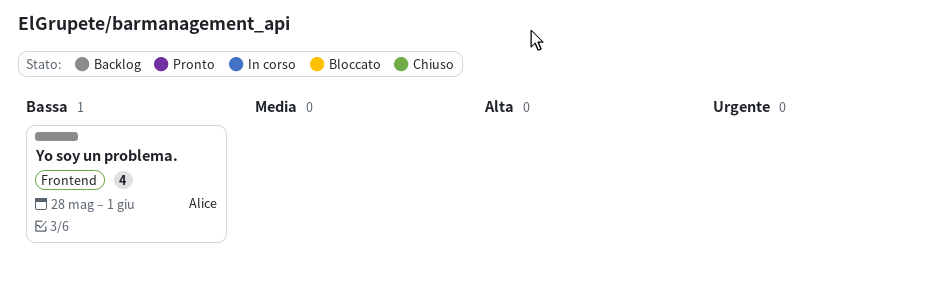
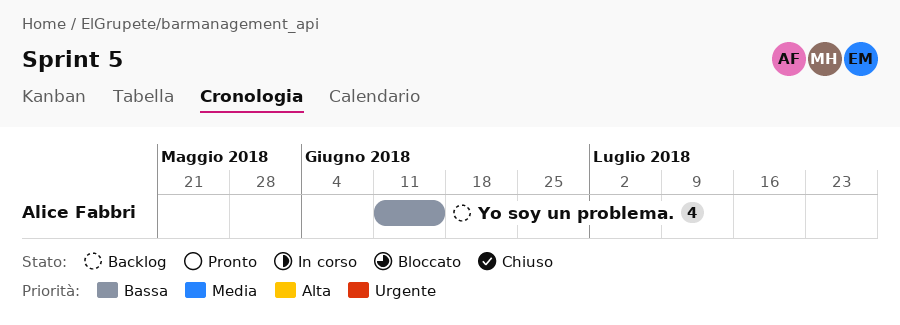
Yo soy un problema., start: May 28 -> Jun 11
Yo soy un problema., due: Jun 1 -> Jun 15

